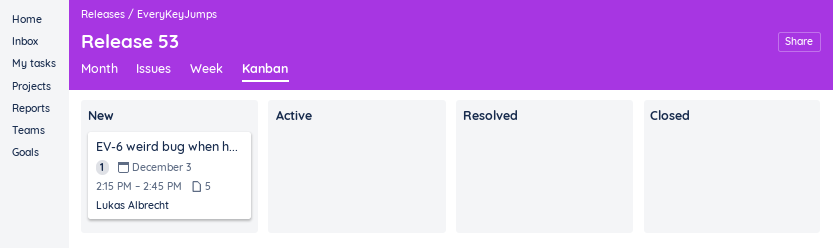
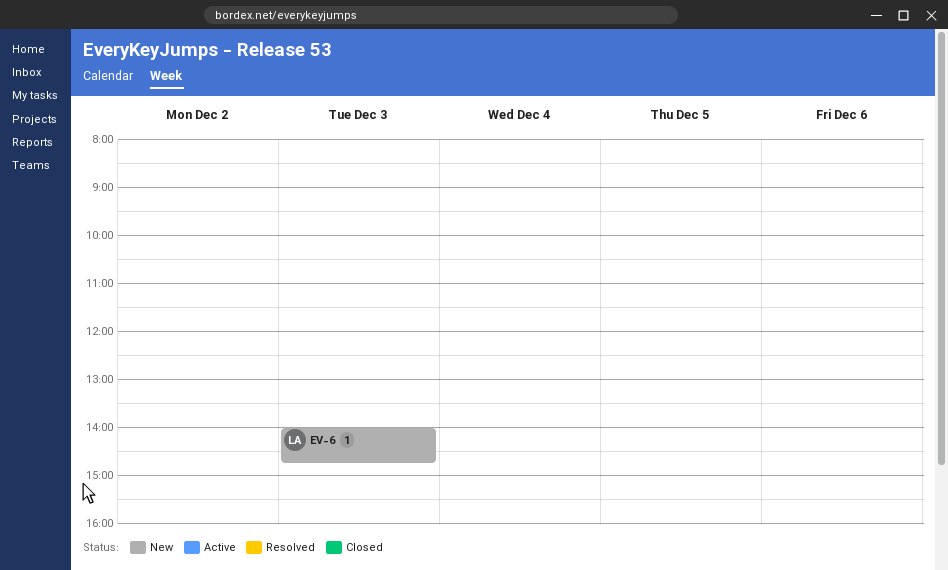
EV-6, begins: 14:15 -> 14:00

